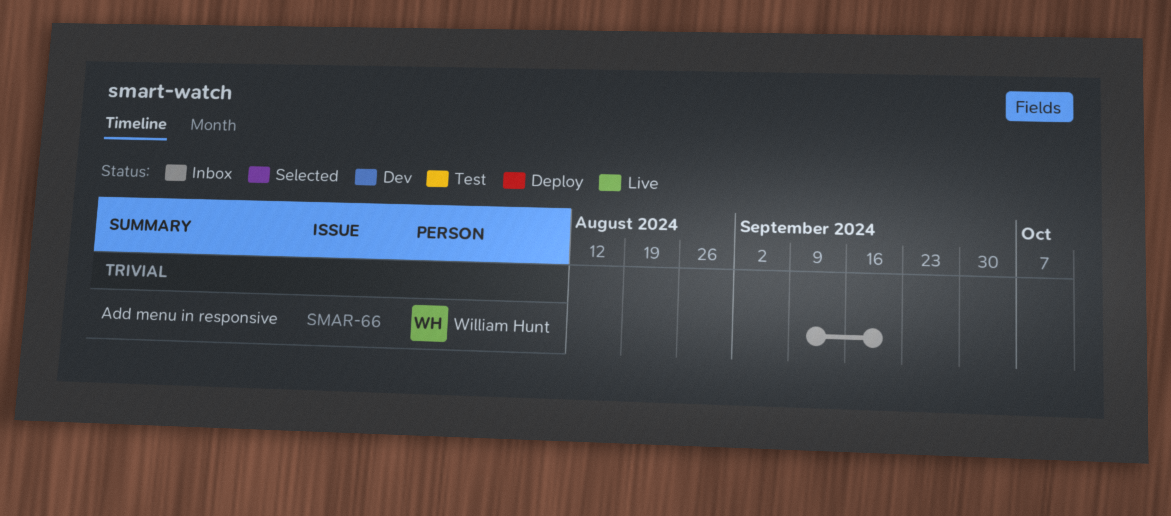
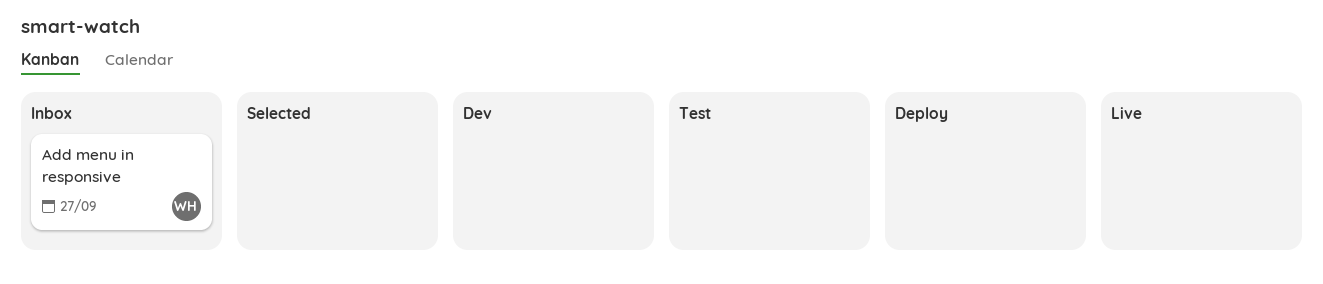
Add menu in responsive, due: Sep 20 -> Sep 27

